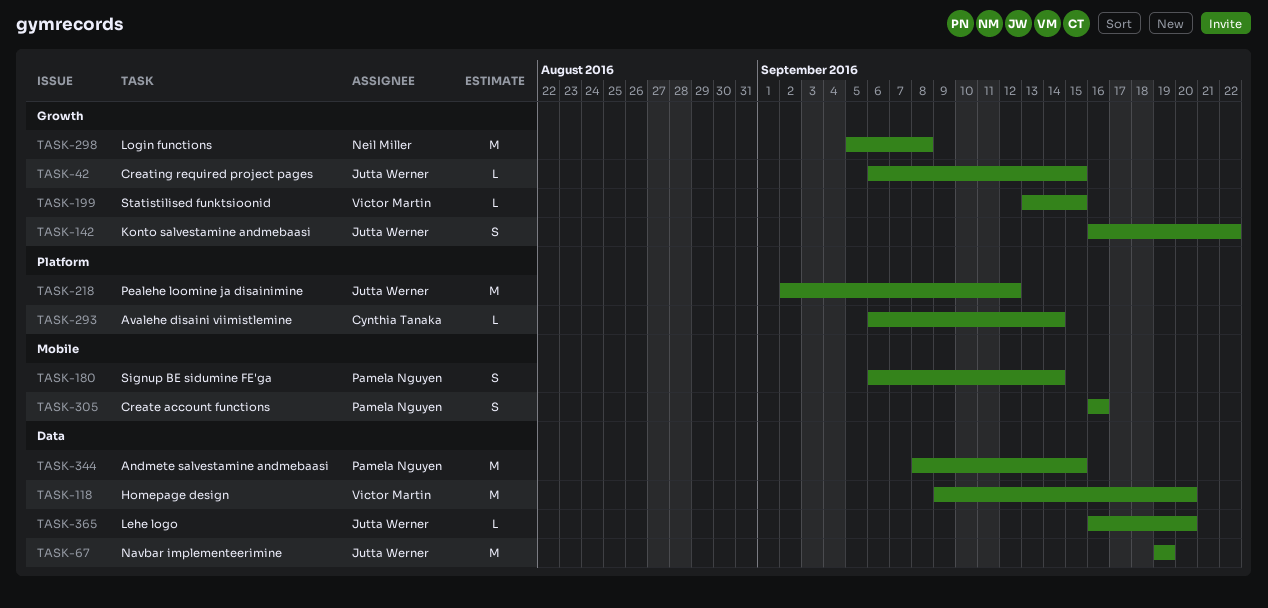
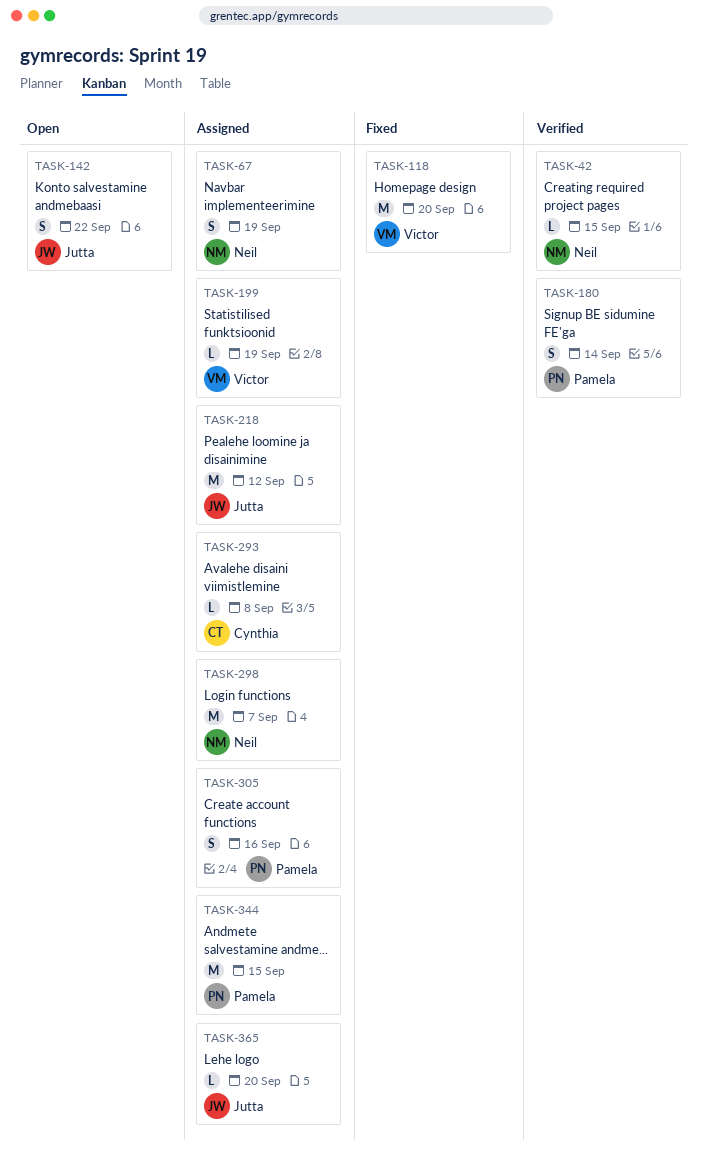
TASK-42, owner: Jutta Werner -> Neil Miller
TASK-67, owner: Jutta Werner -> Neil Miller
TASK-67, estimate: M -> S
TASK-199, due: Sep 15 -> Sep 19
TASK-293, due: Sep 14 -> Sep 8
TASK-298, due: Sep 8 -> Sep 7

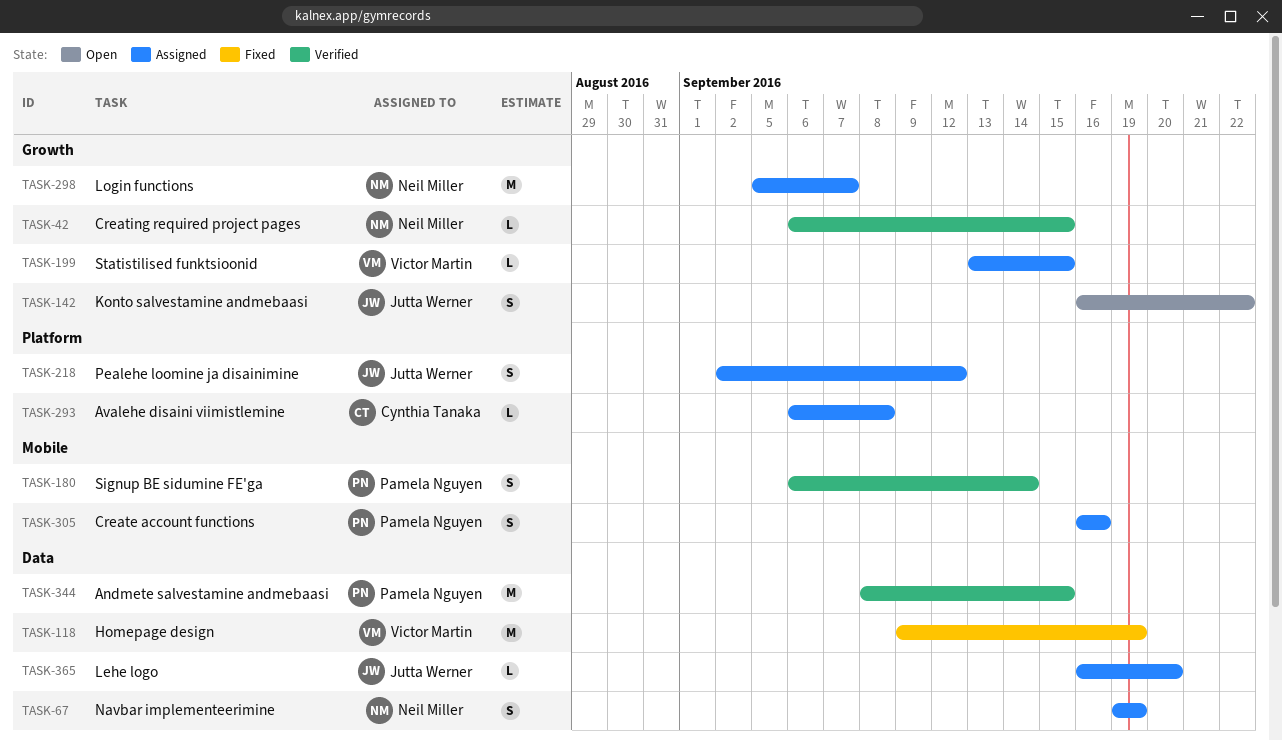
TASK-118, due: Sep 20 -> Sep 19
TASK-199, due: Sep 19 -> Sep 15
TASK-218, estimate: M -> S
TASK-344, status: Assigned -> Verified

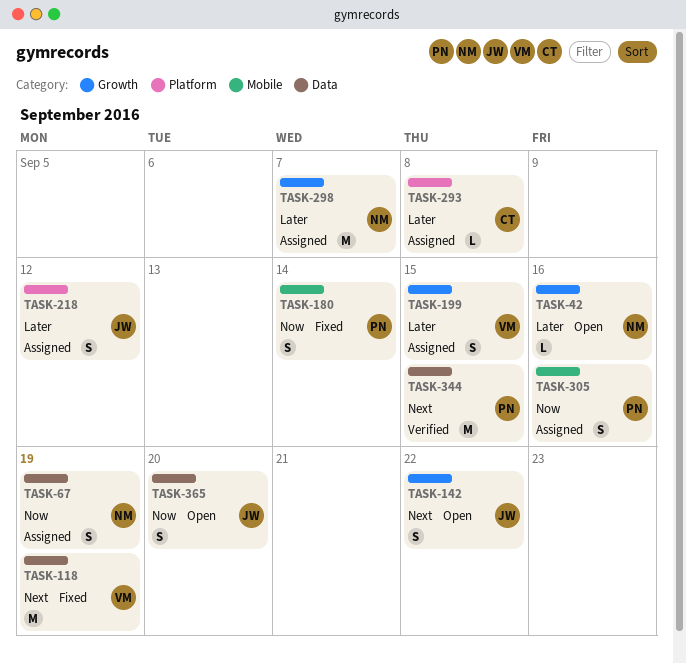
TASK-42, status: Verified -> Open
TASK-42, due: Sep 15 -> Sep 16
TASK-180, status: Verified -> Fixed
TASK-199, estimate: L -> S
TASK-365, status: Assigned -> Open
TASK-365, estimate: L -> S

